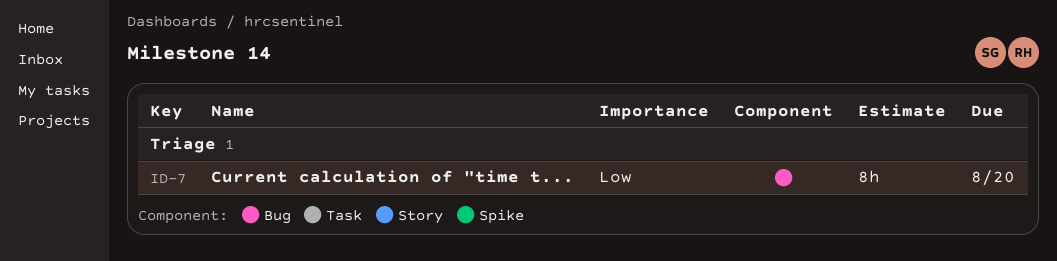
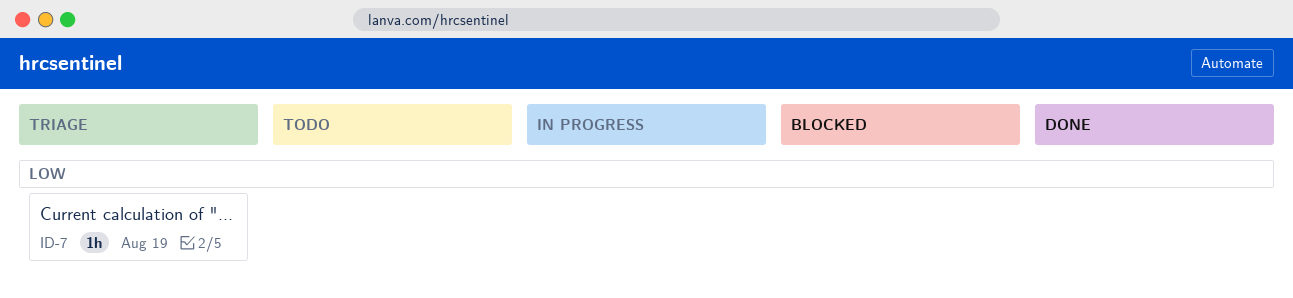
ID-7, estimate: 8h -> 1h
ID-7, due: Aug 20 -> Aug 19

